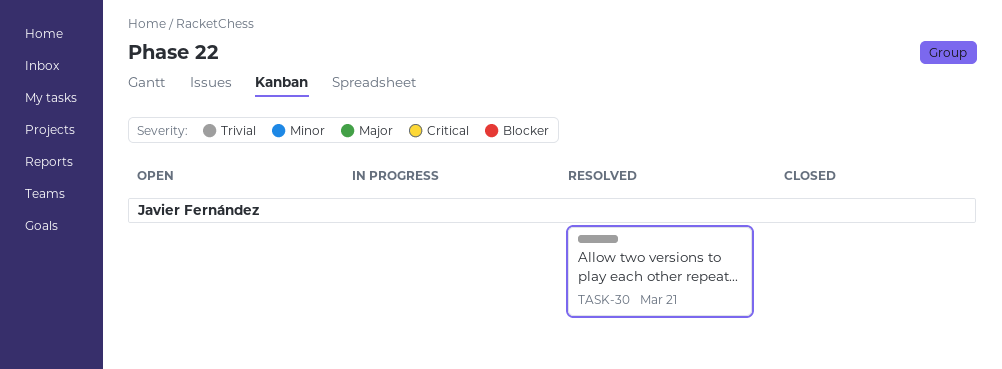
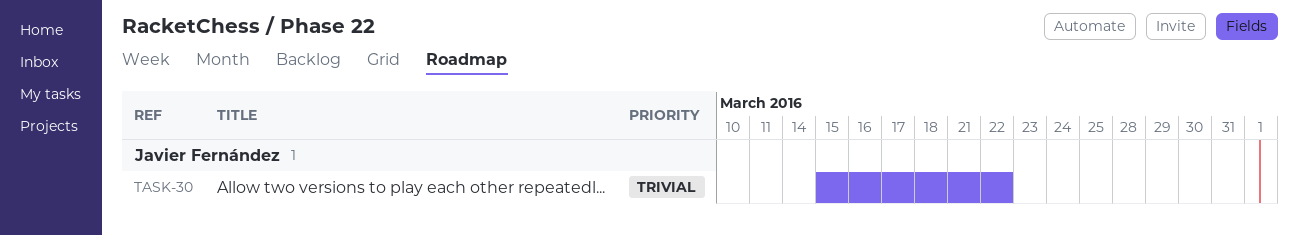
TASK-30, due: Mar 21 -> Mar 22

